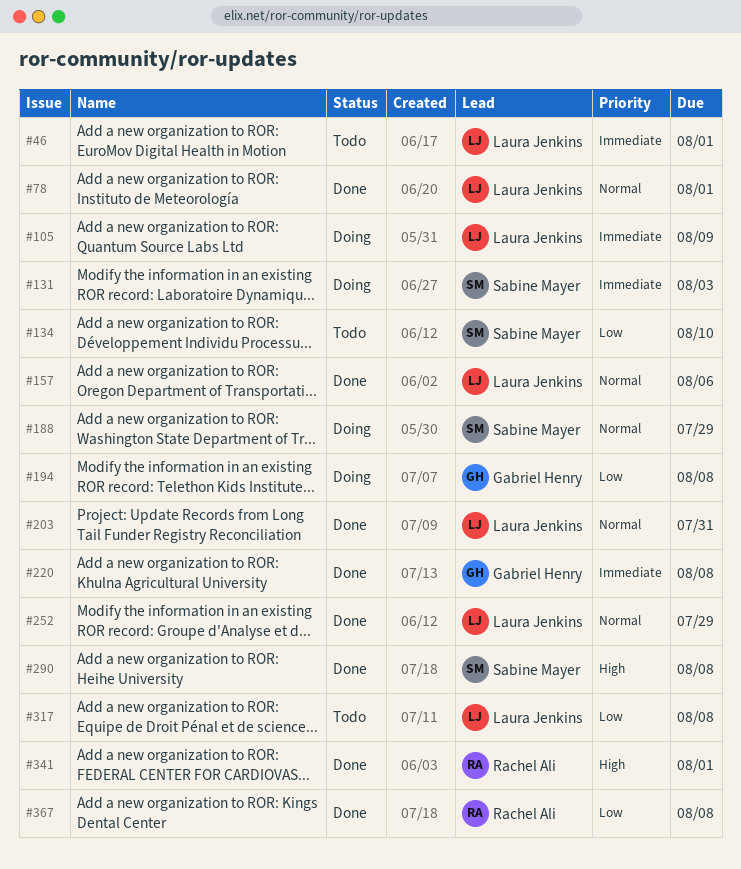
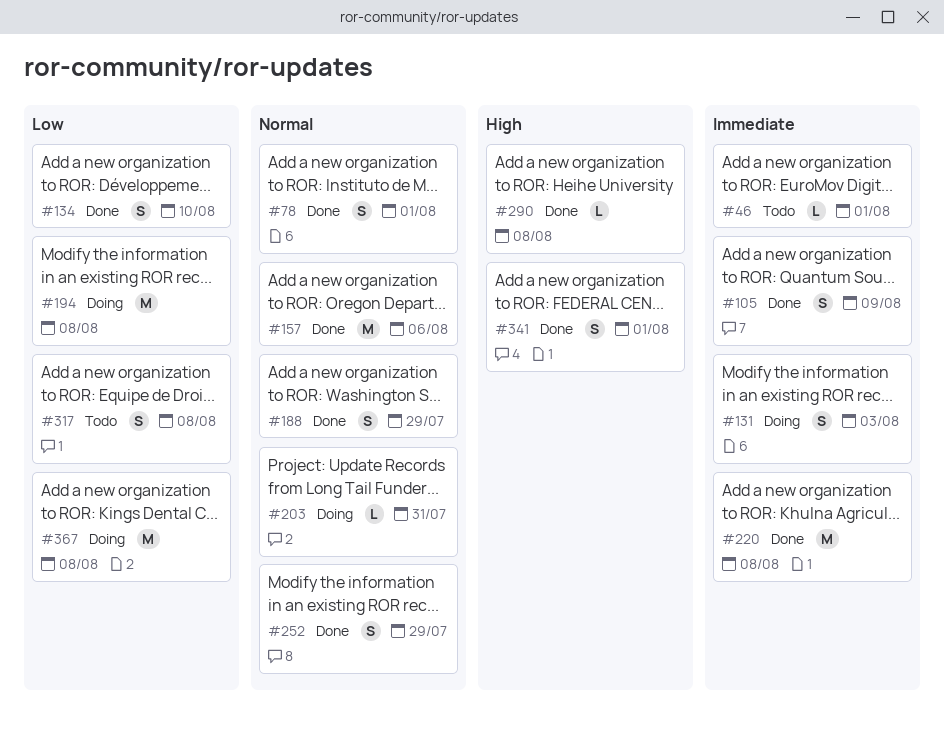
#105, status: Doing -> Done
#134, status: Todo -> Done
#188, status: Doing -> Done
#203, status: Done -> Doing
#367, status: Done -> Doing

